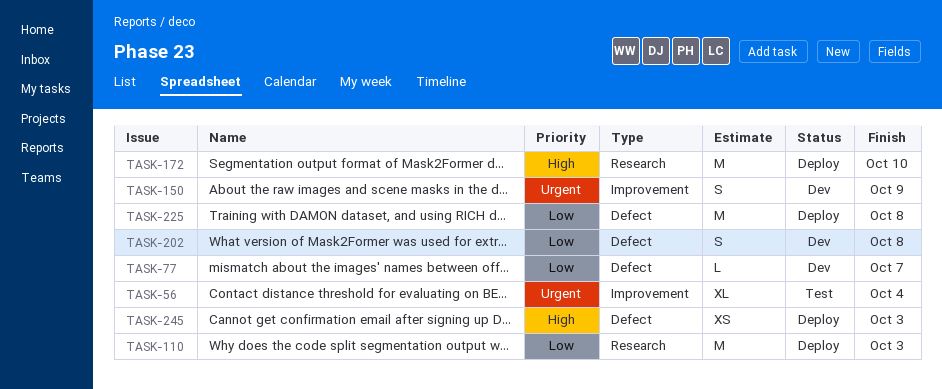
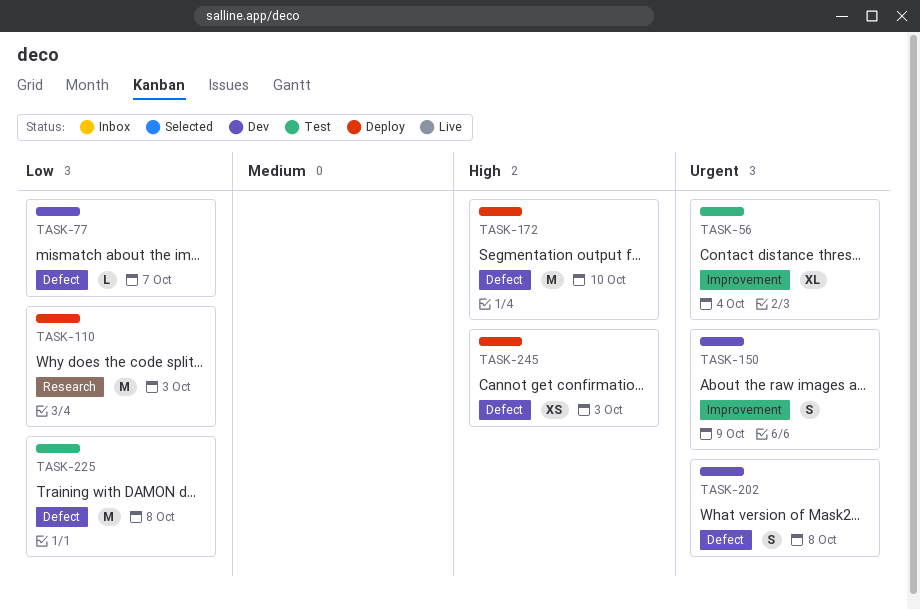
TASK-172, label: Research -> Defect
TASK-202, priority: Low -> Urgent
TASK-225, status: Deploy -> Test

